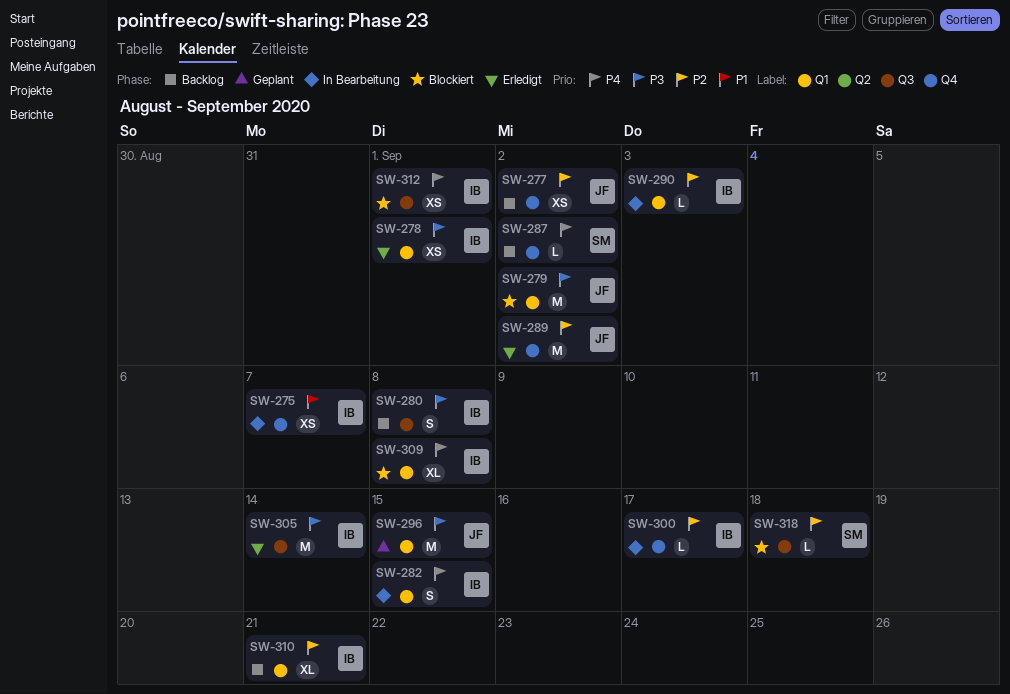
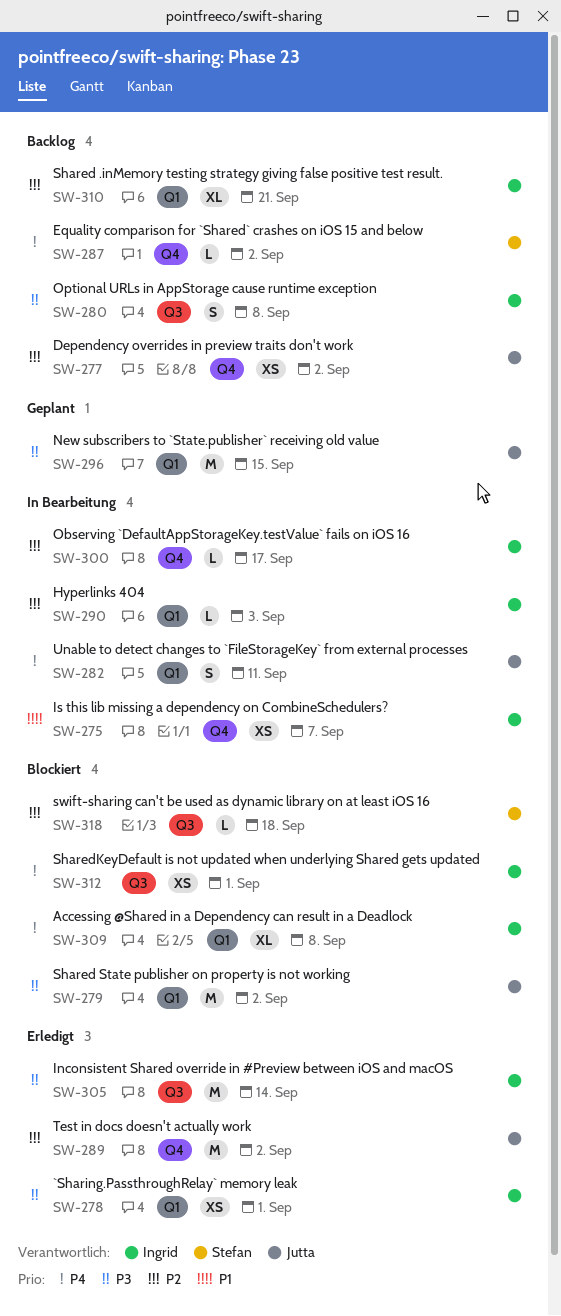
SW-282, owner: Ingrid -> Jutta
SW-282, due: Sep 15 -> Sep 11

